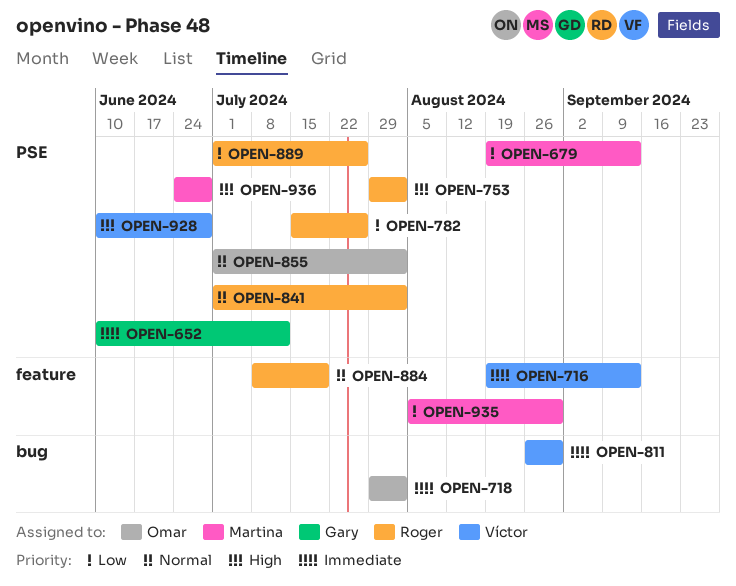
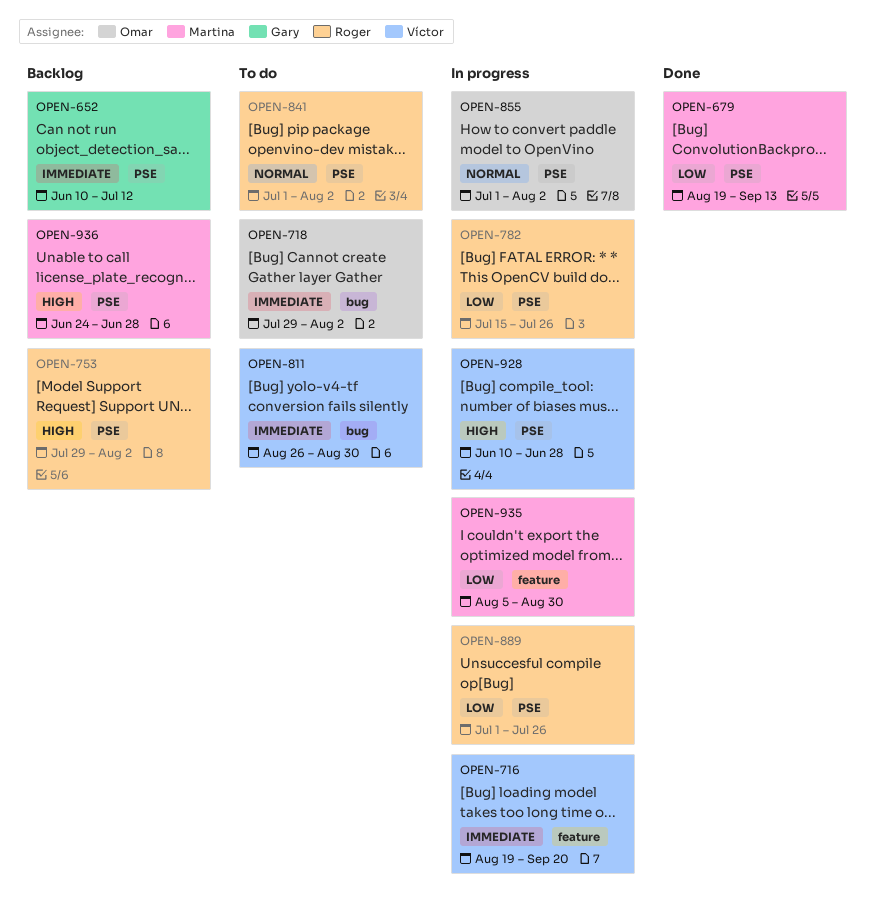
OPEN-716, due: Sep 13 -> Sep 20
OPEN-884: present -> none

